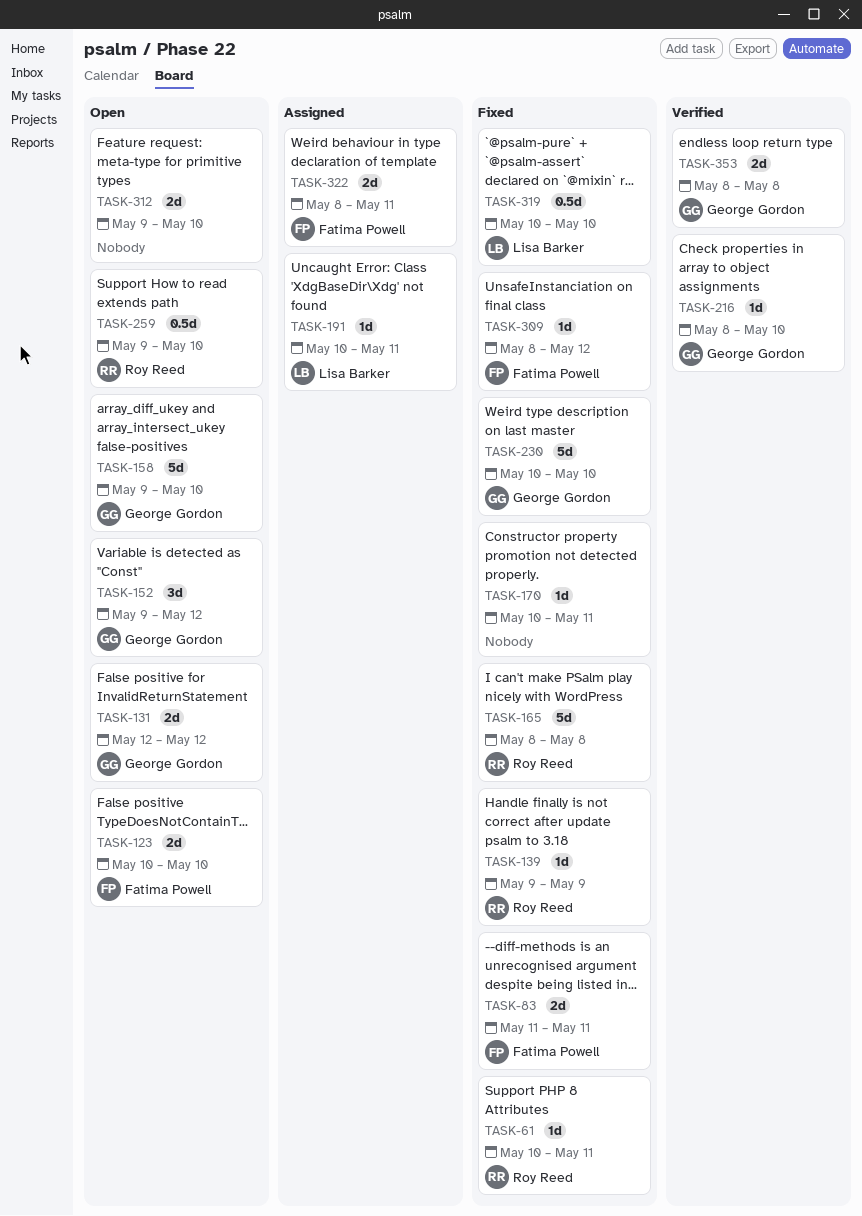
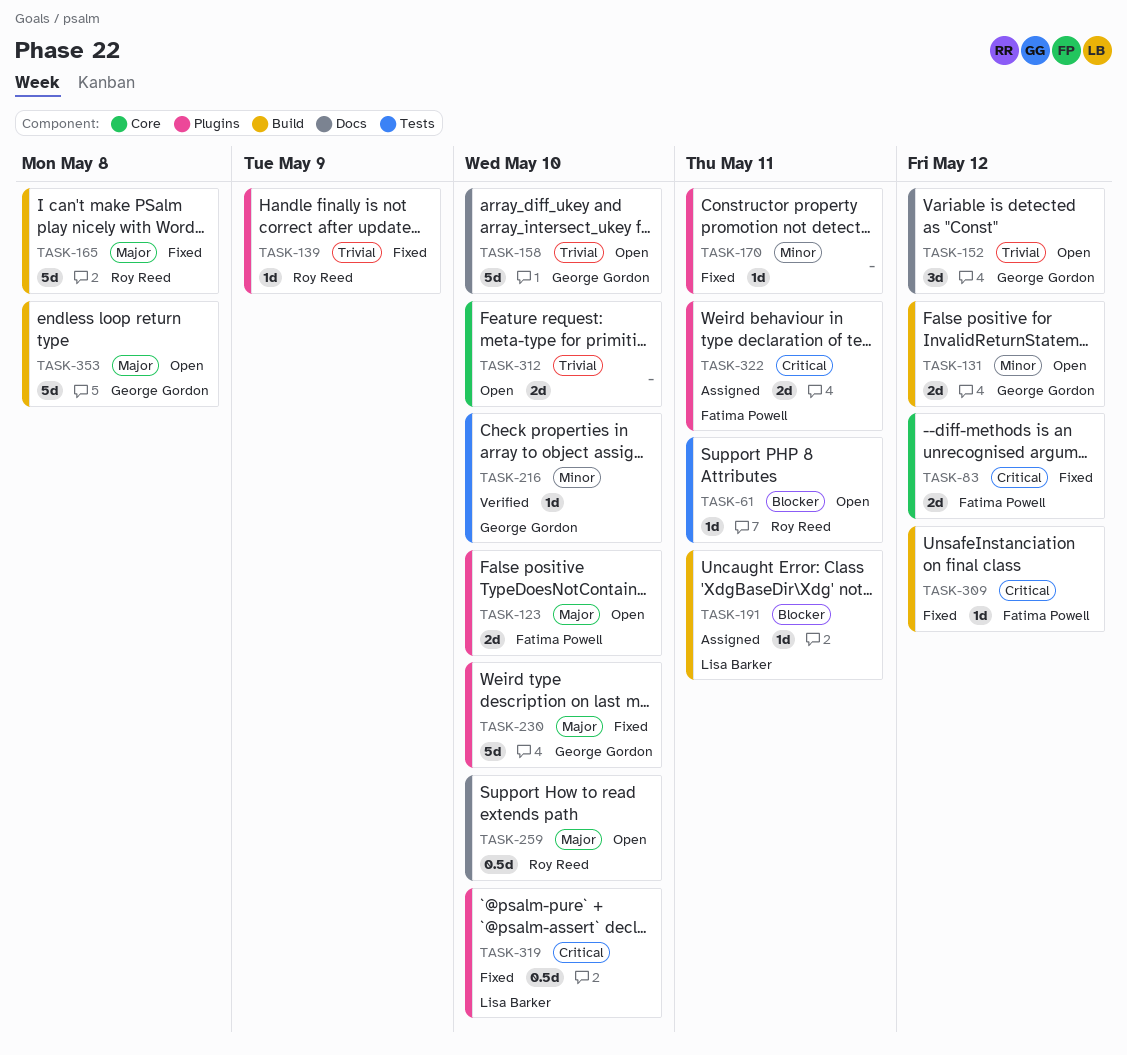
TASK-61, status: Fixed -> Open
TASK-83, due: May 11 -> May 12
TASK-353, status: Verified -> Open
TASK-353, estimate: 2d -> 5d

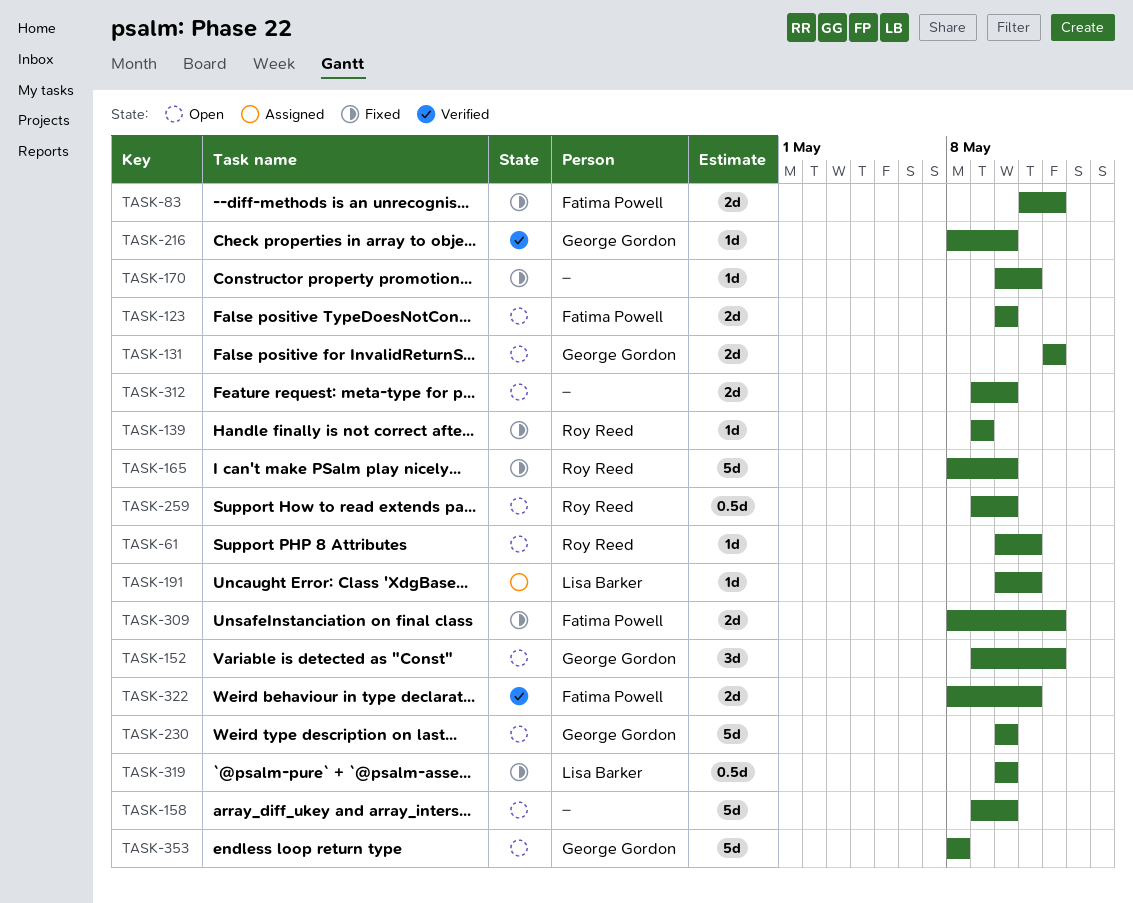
TASK-158, owner: George Gordon -> none
TASK-165, due: May 8 -> May 10
TASK-230, status: Fixed -> Open
TASK-309, estimate: 1d -> 2d
TASK-322, status: Assigned -> Verified

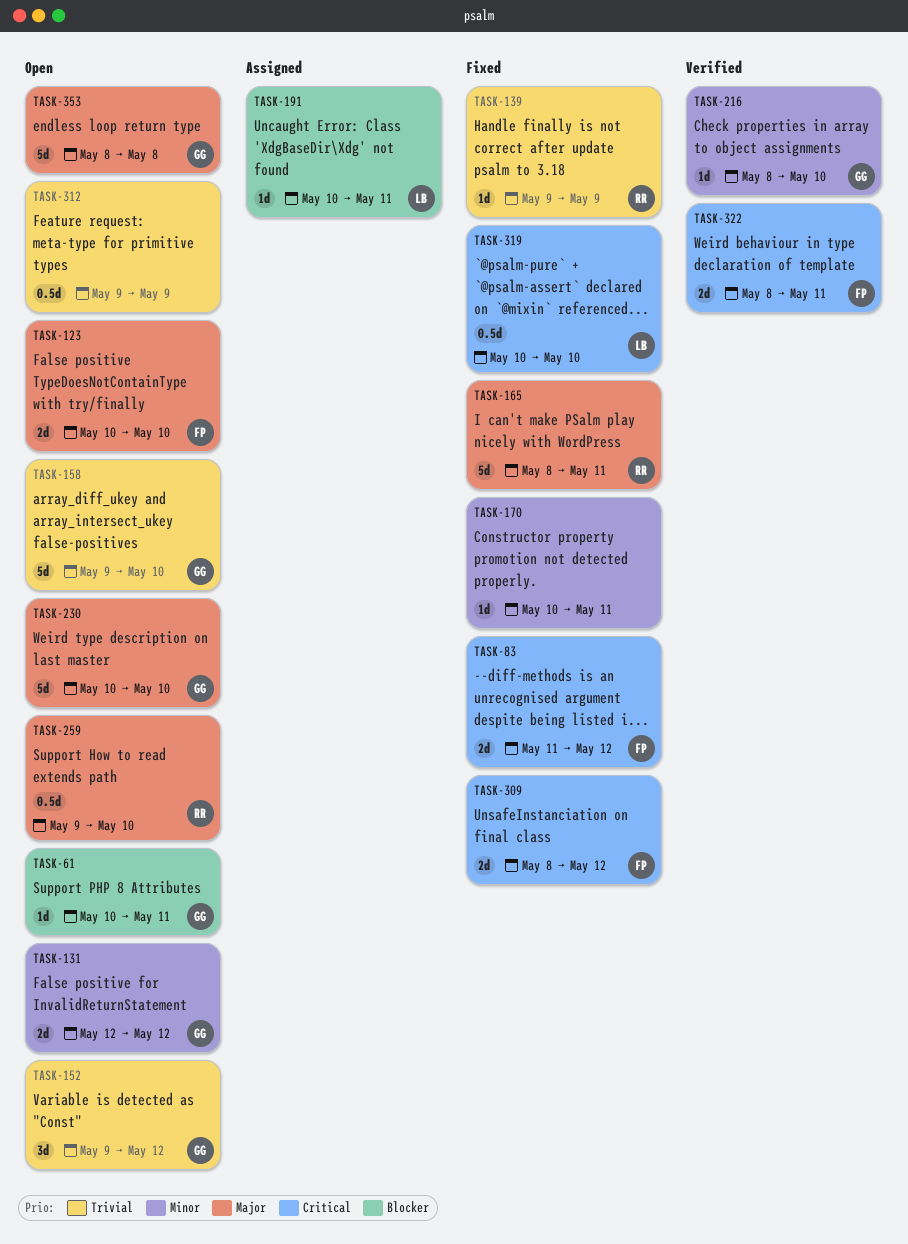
TASK-61, owner: Roy Reed -> George Gordon
TASK-158, owner: none -> George Gordon
TASK-165, due: May 10 -> May 11
TASK-312, estimate: 2d -> 0.5d
TASK-312, due: May 10 -> May 9

